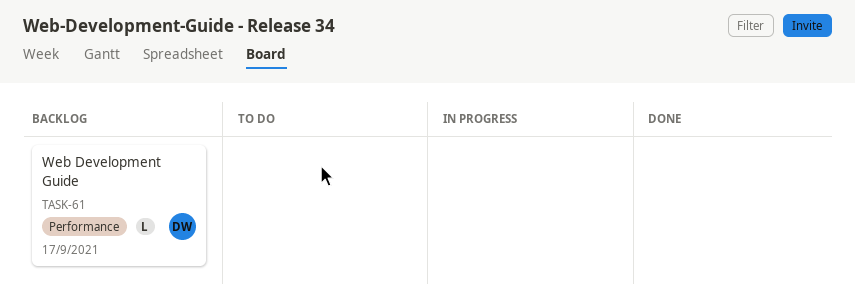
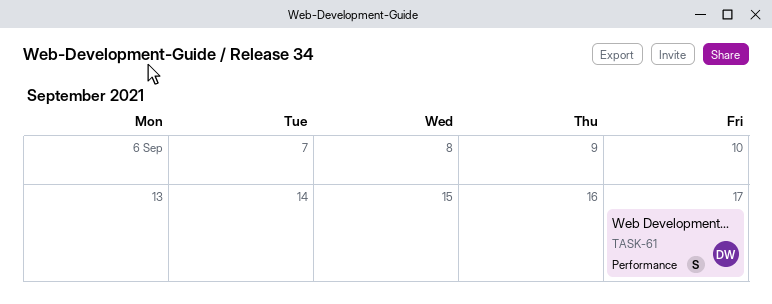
TASK-61, estimate: L -> S

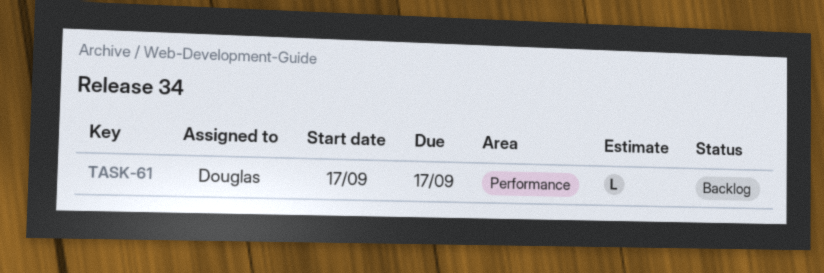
TASK-61, estimate: S -> L

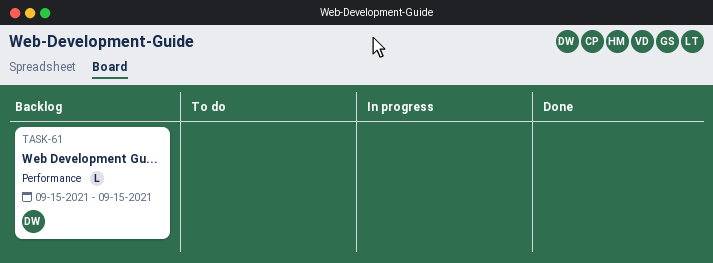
TASK-61, start: Sep 17 -> Sep 15
TASK-61, due: Sep 17 -> Sep 15

